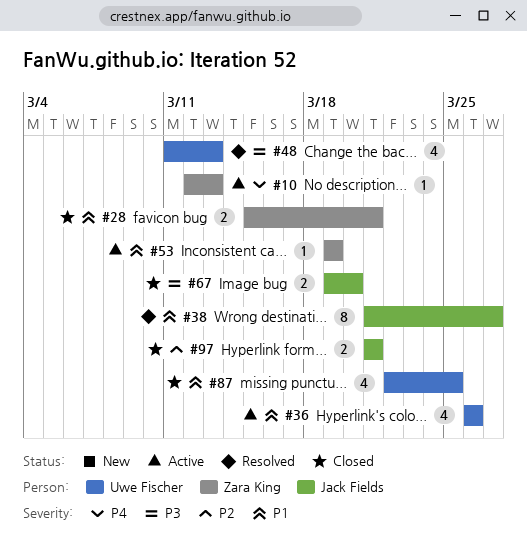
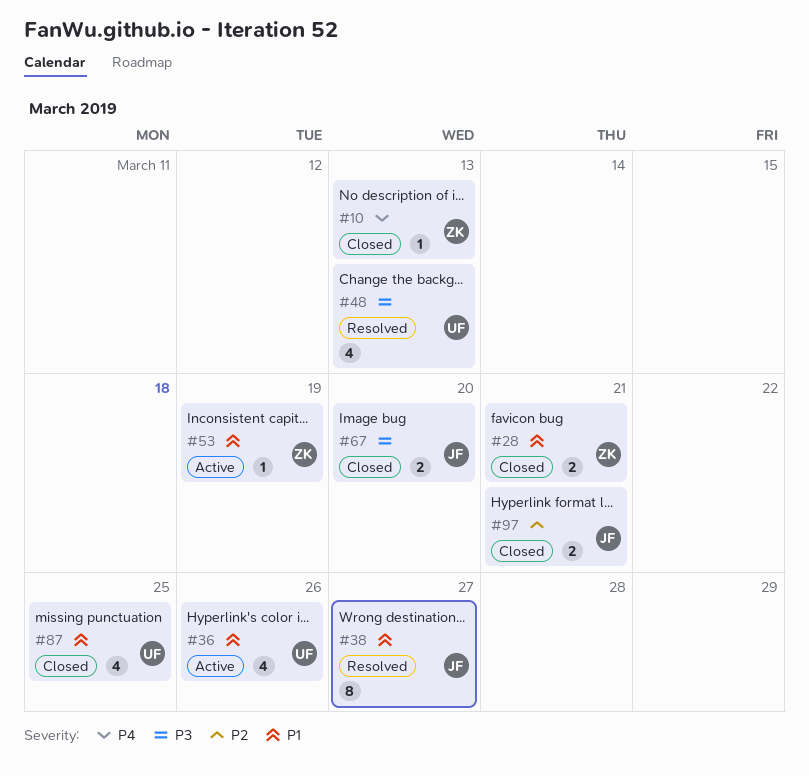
#10, status: Active -> Closed

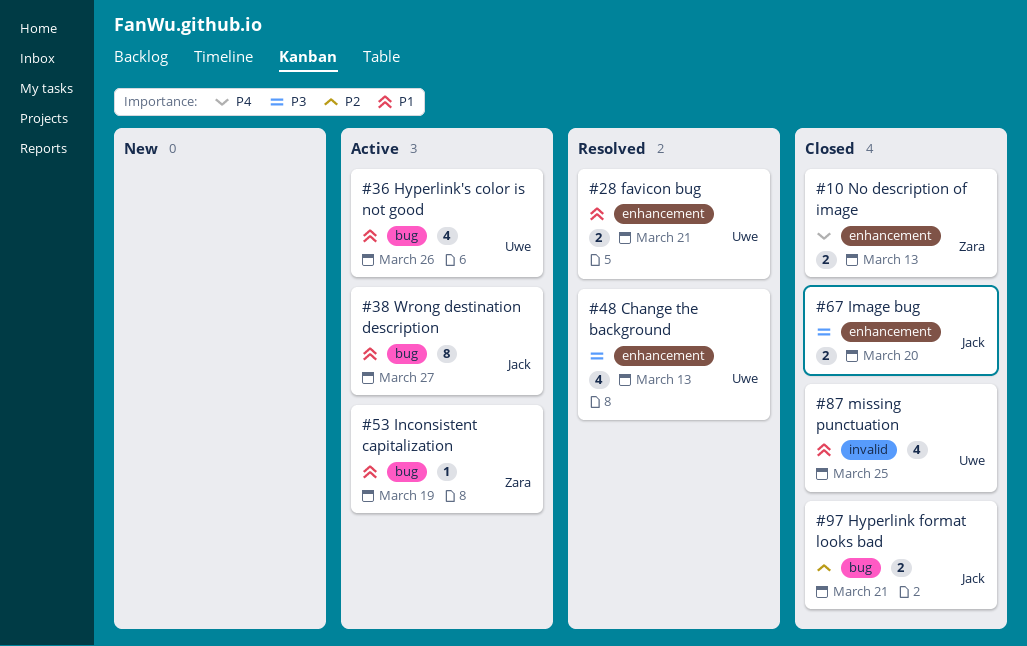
#10, estimate: 1 -> 2
#28, status: Closed -> Resolved
#28, owner: Zara -> Uwe
#38, status: Resolved -> Active

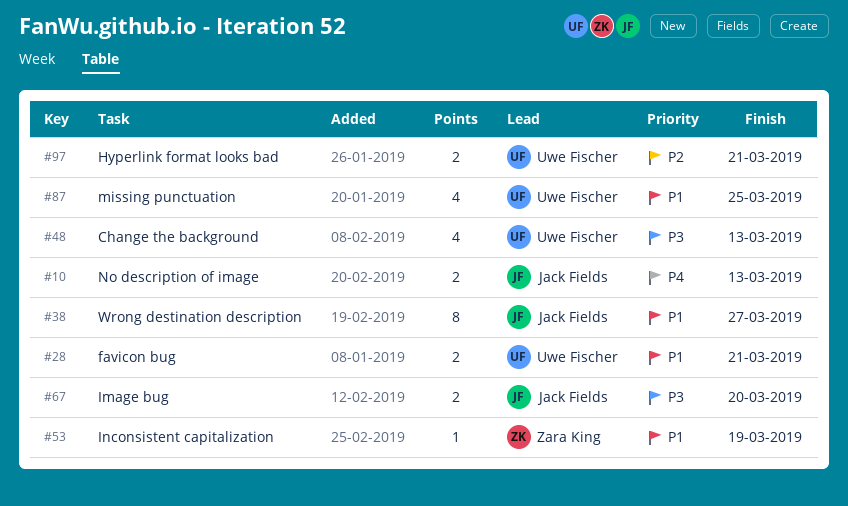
#10, owner: Zara King -> Jack Fields
#36: present -> none
#97, owner: Jack Fields -> Uwe Fischer

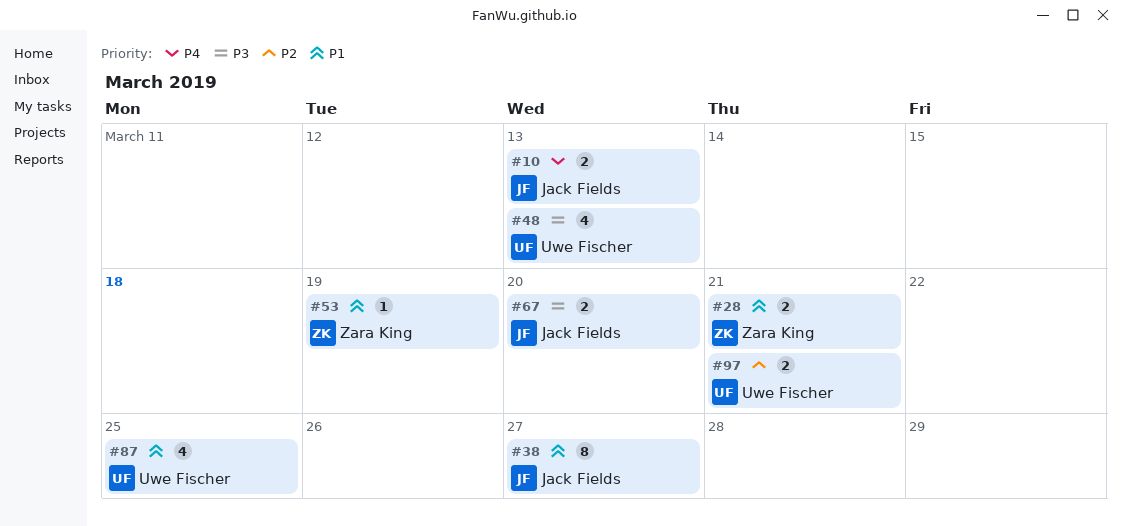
#28, owner: Uwe Fischer -> Zara King

